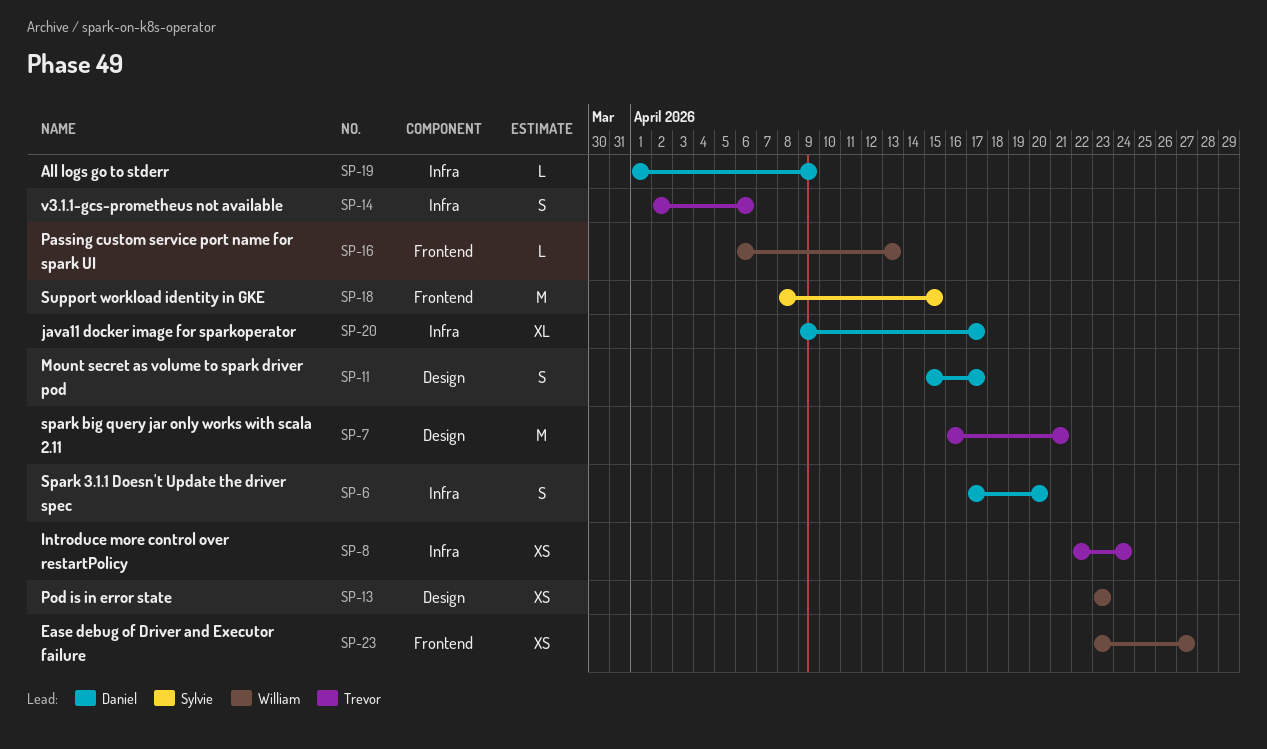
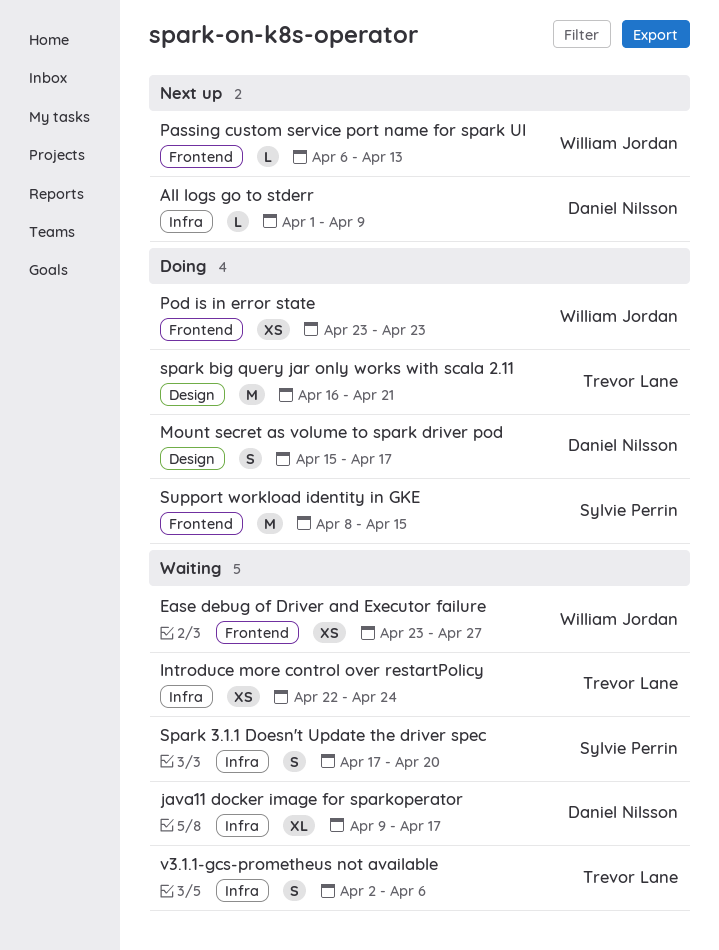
Pod is in error state, label: Design -> Frontend
Spark 3.1.1 Doesn't Update the driver spec, owner: Daniel Nilsson -> Sylvie Perrin

